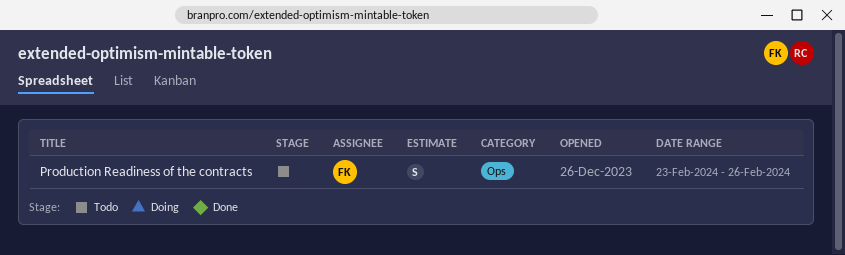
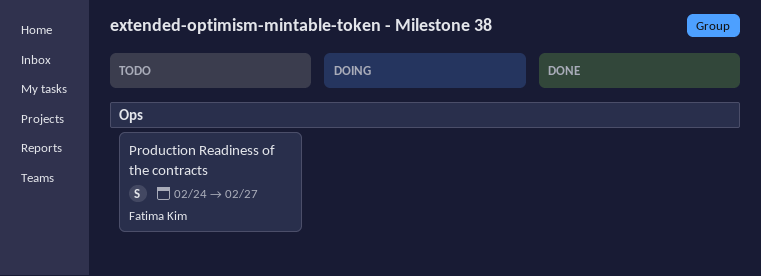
Production Readiness of the contracts, start: Feb 23 -> Feb 24
Production Readiness of the contracts, due: Feb 26 -> Feb 27

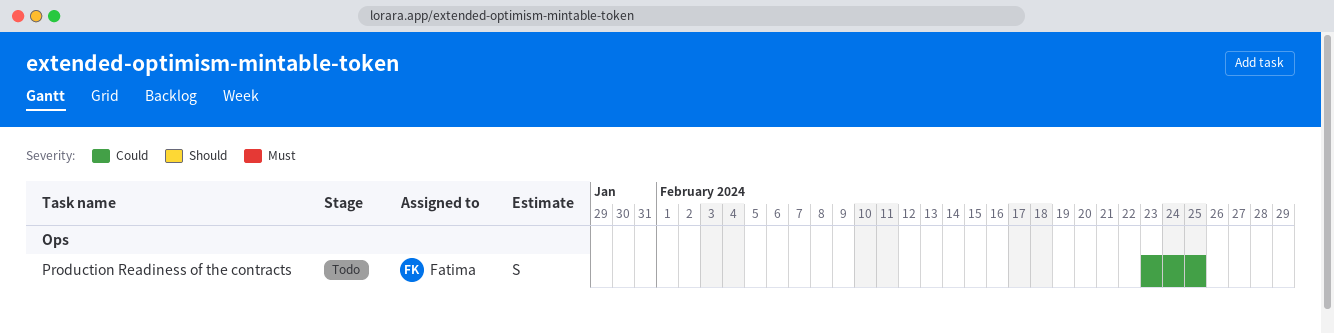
Production Readiness of the contracts, start: Feb 24 -> Feb 23
Production Readiness of the contracts, due: Feb 27 -> Feb 25

